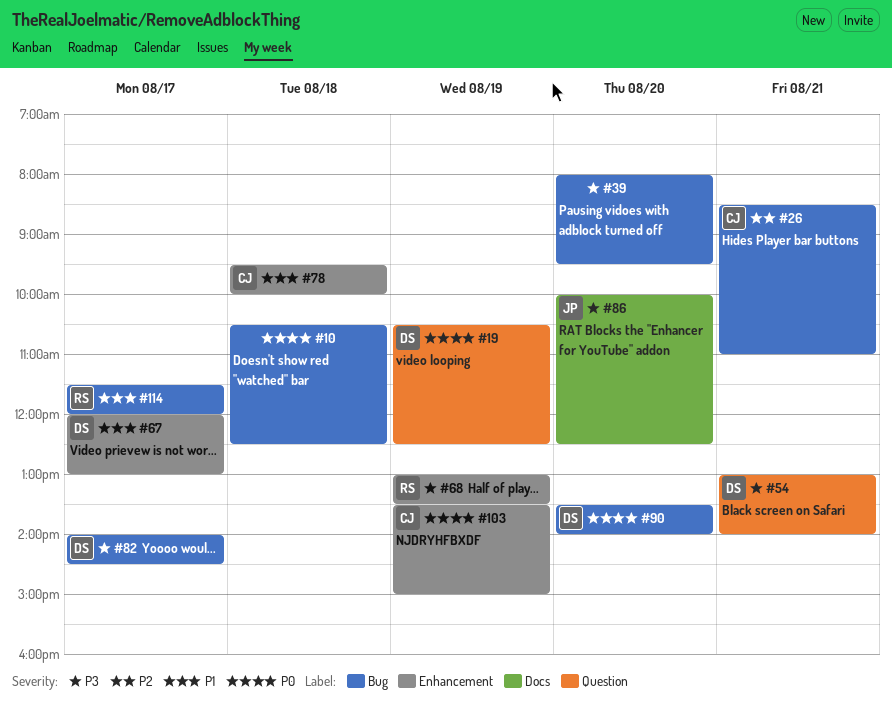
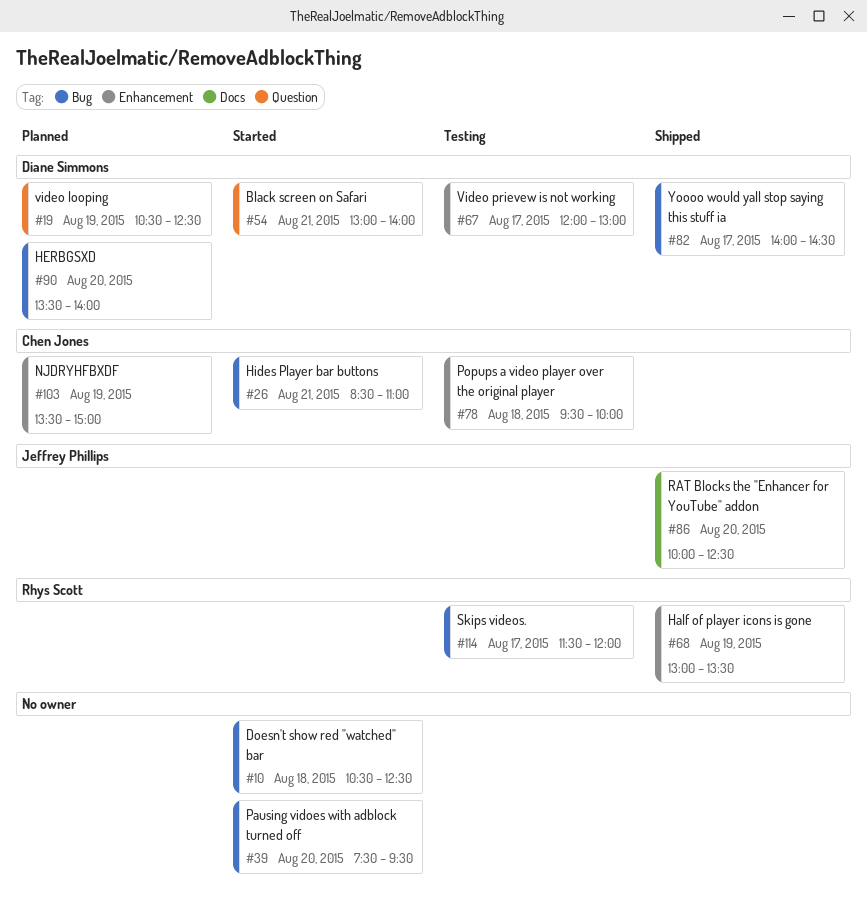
#39, begins: 08:00 -> 07:30

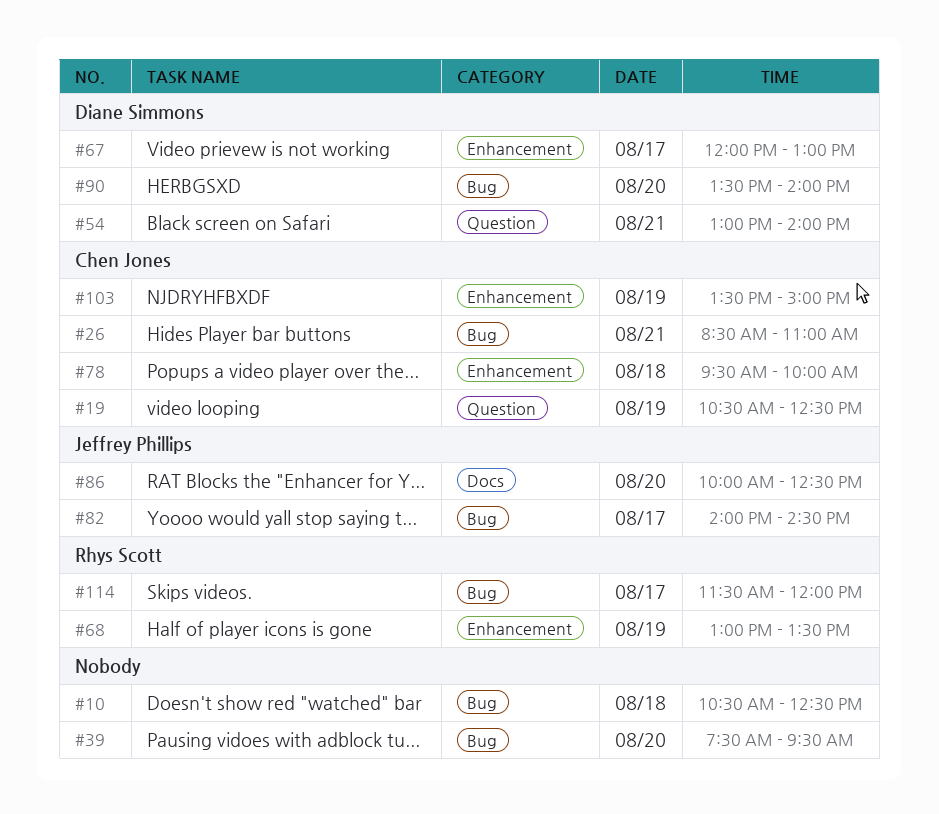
#19, owner: Diane Simmons -> Chen Jones
#82, owner: Diane Simmons -> Jeffrey Phillips

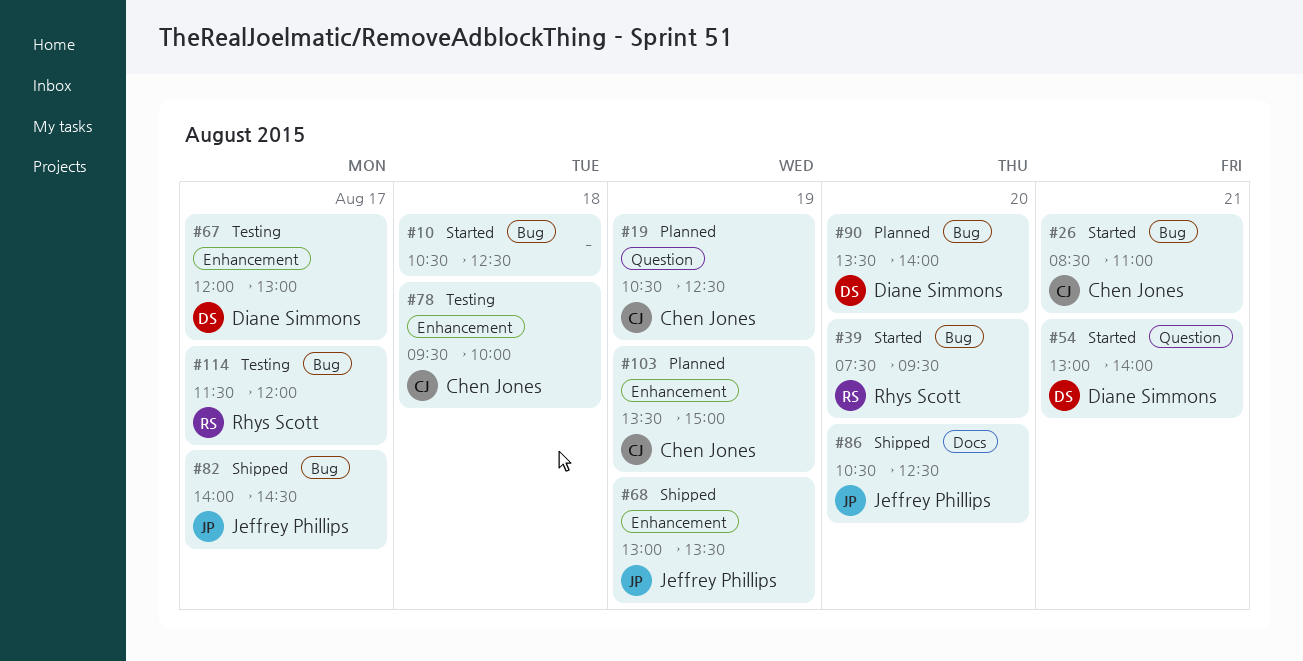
#39, owner: none -> Rhys Scott
#68, owner: Rhys Scott -> Jeffrey Phillips
#86, begins: 10:00 -> 10:30

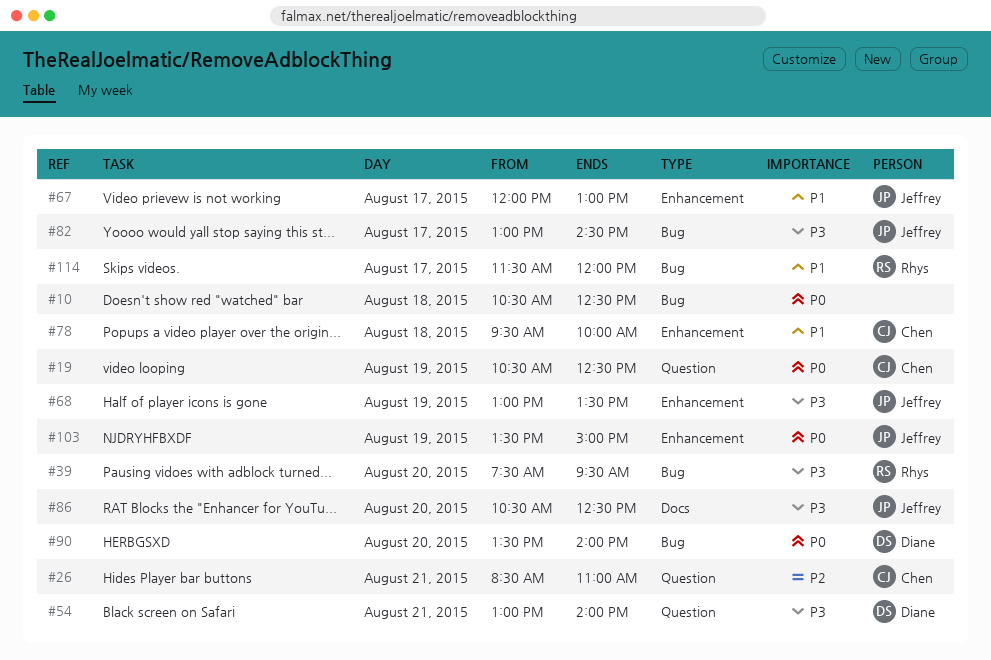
#26, label: Bug -> Question
#67, owner: Diane Simmons -> Jeffrey Phillips
#82, begins: 14:00 -> 13:00
#103, owner: Chen Jones -> Jeffrey Phillips

